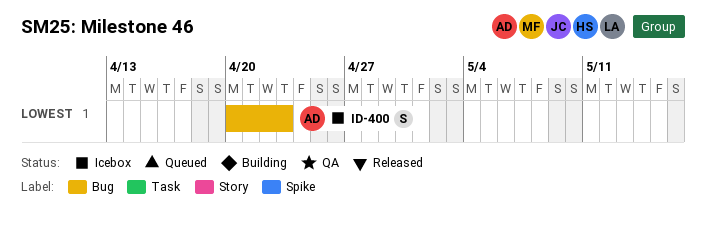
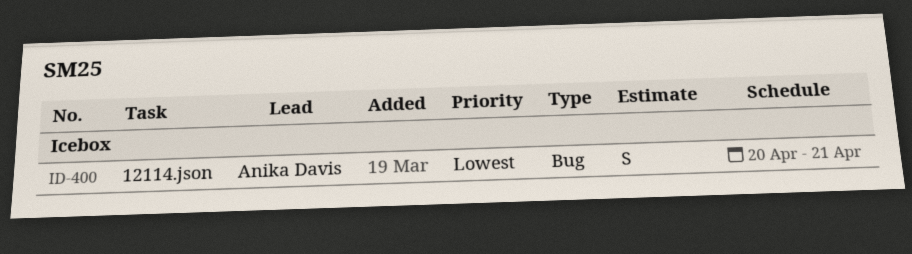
ID-400, due: Apr 23 -> Apr 21

